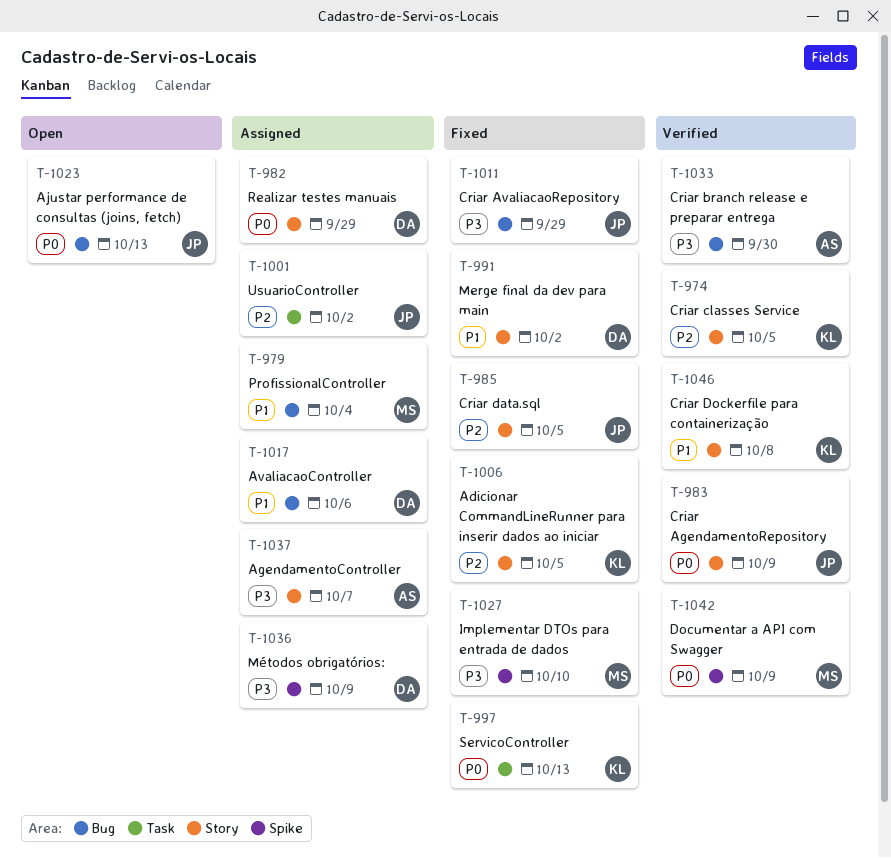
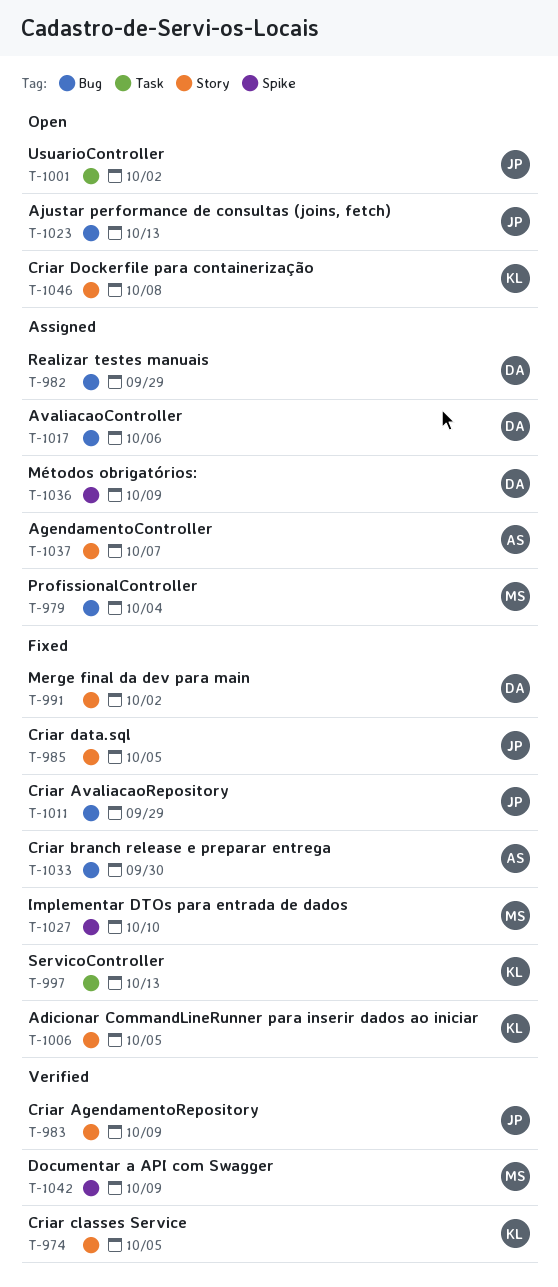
T-982, label: Story -> Bug
T-1001, status: Assigned -> Open
T-1033, status: Verified -> Fixed
T-1046, status: Verified -> Open

